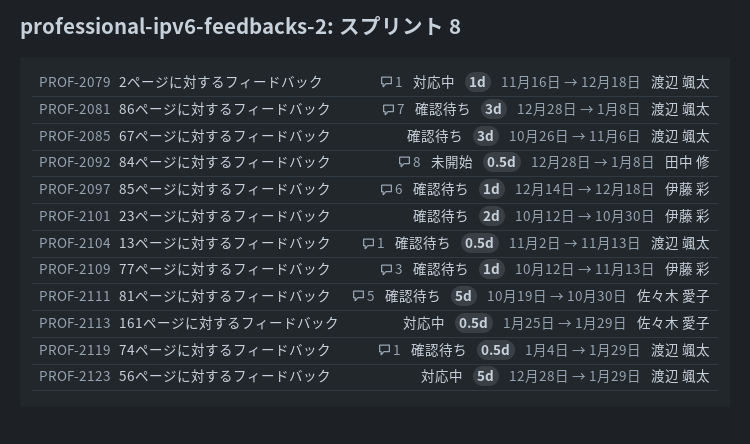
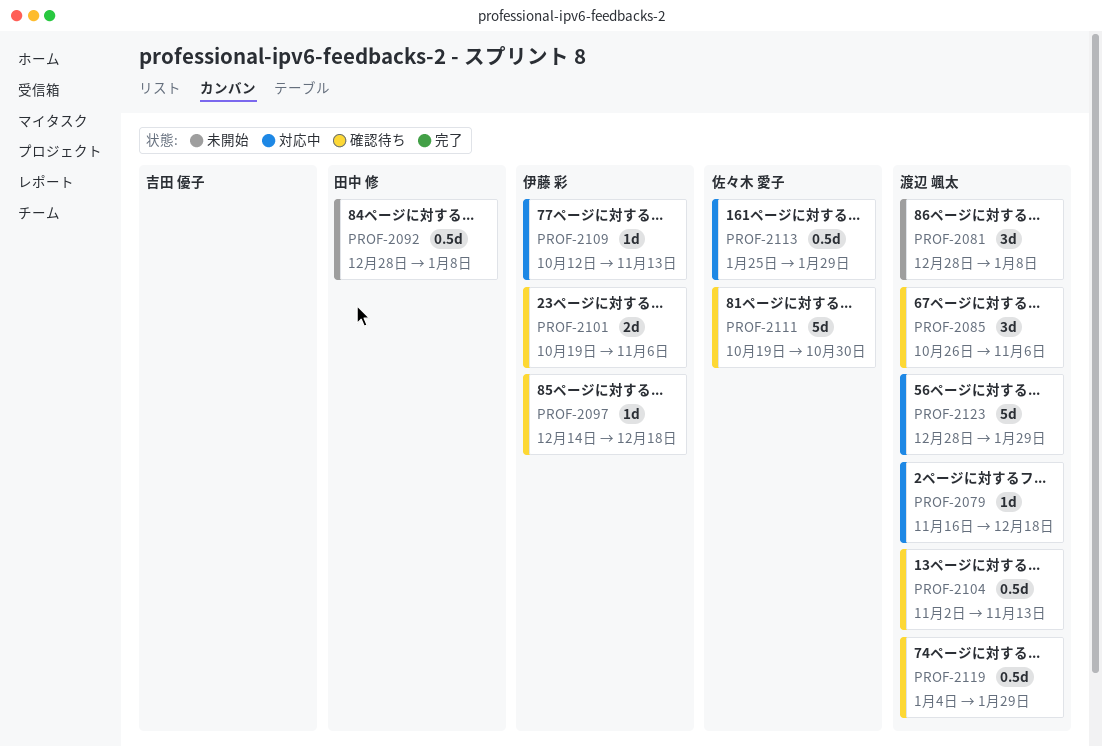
PROF-2081, status: 確認待ち -> 未開始
PROF-2101, start: Oct 12 -> Oct 19
PROF-2101, due: Oct 30 -> Nov 6
PROF-2109, status: 確認待ち -> 対応中

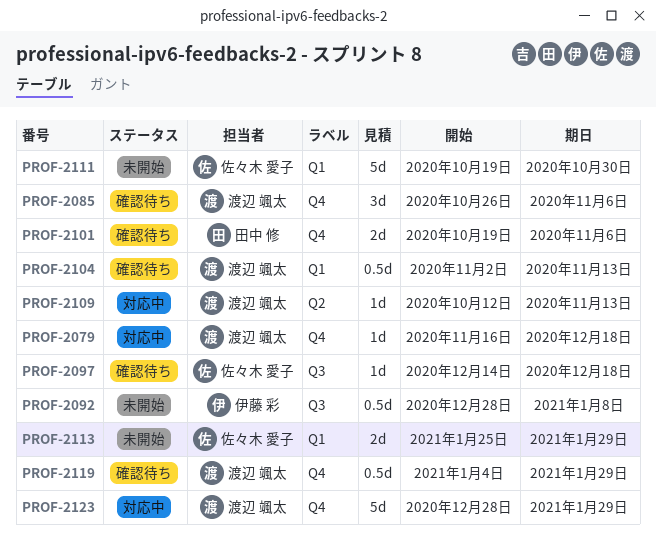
PROF-2081: present -> none
PROF-2092, owner: 田中 修 -> 伊藤 彩
PROF-2097, owner: 伊藤 彩 -> 佐々木 愛子
PROF-2101, owner: 伊藤 彩 -> 田中 修
PROF-2109, owner: 伊藤 彩 -> 渡辺 颯太
PROF-2111, status: 確認待ち -> 未開始
PROF-2113, status: 対応中 -> 未開始
PROF-2113, estimate: 0.5d -> 2d

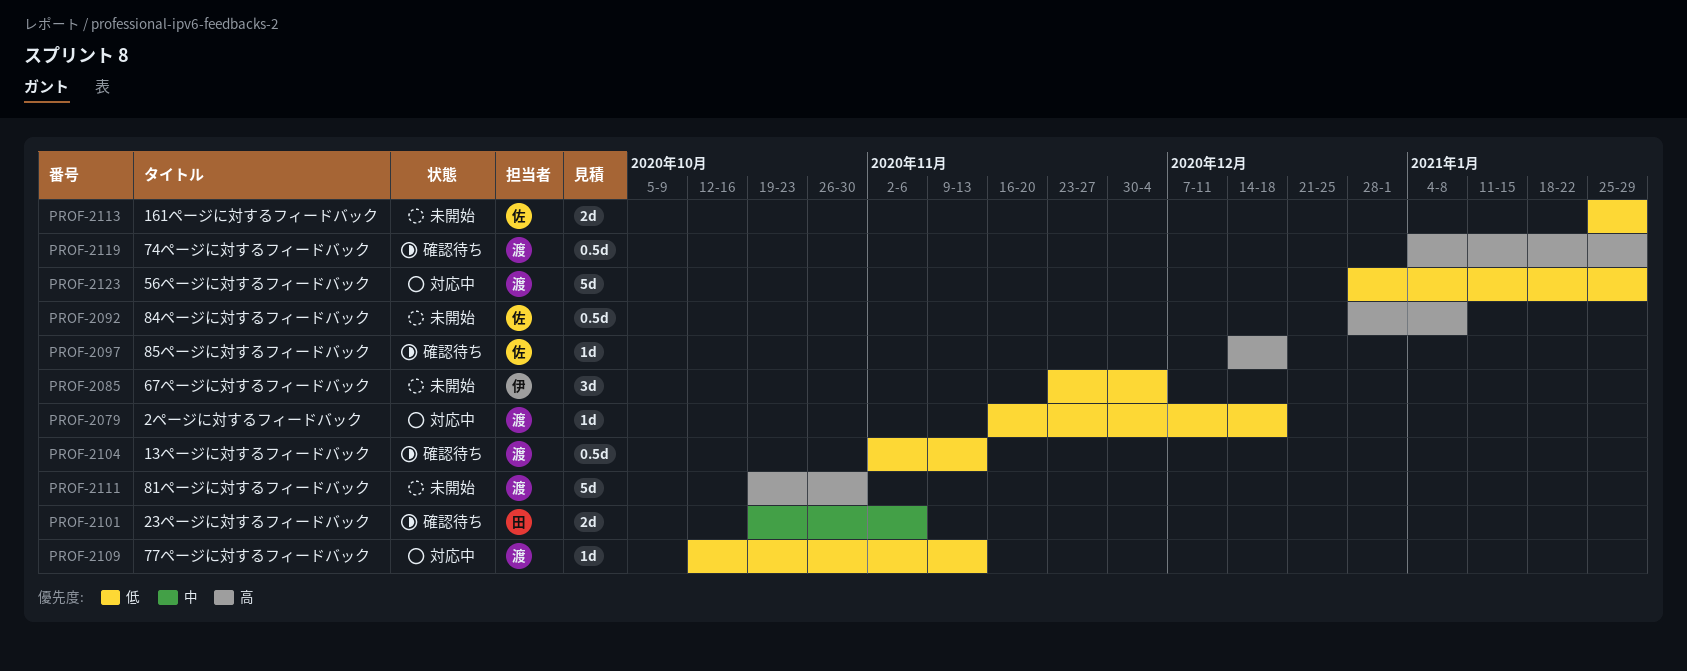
PROF-2085, status: 確認待ち -> 未開始
PROF-2085, owner: 渡辺 颯太 -> 伊藤 彩
PROF-2085, start: Oct 26 -> Nov 23
PROF-2085, due: Nov 6 -> Dec 4
PROF-2092, owner: 伊藤 彩 -> 佐々木 愛子
PROF-2111, owner: 佐々木 愛子 -> 渡辺 颯太

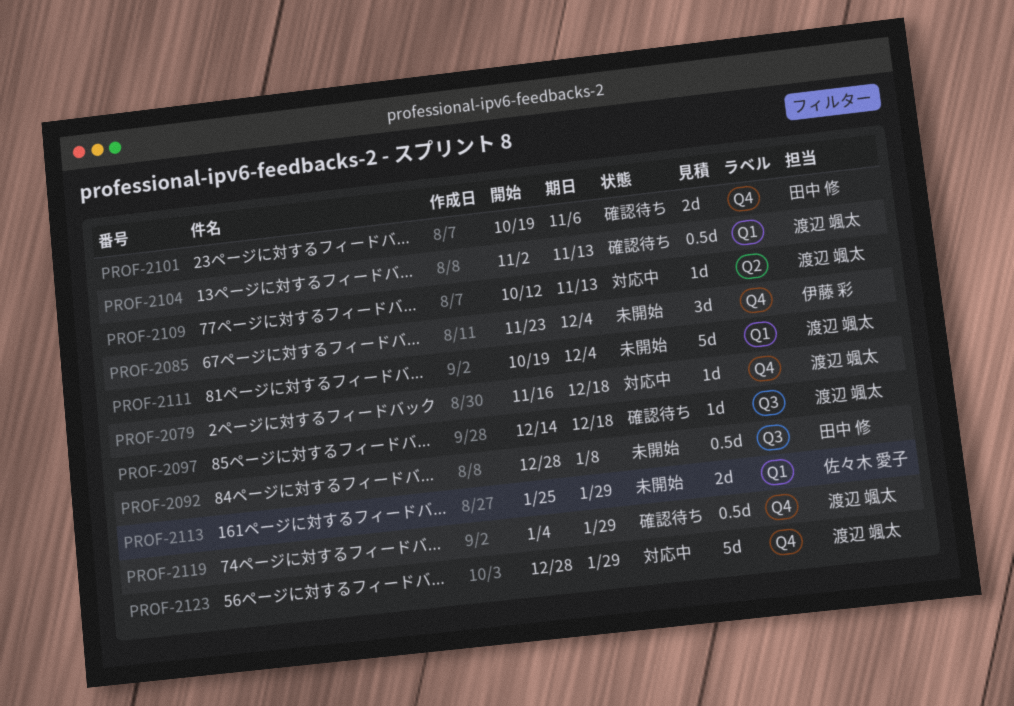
PROF-2092, owner: 佐々木 愛子 -> 田中 修
PROF-2097, owner: 佐々木 愛子 -> 渡辺 颯太
PROF-2111, due: Oct 30 -> Dec 4

